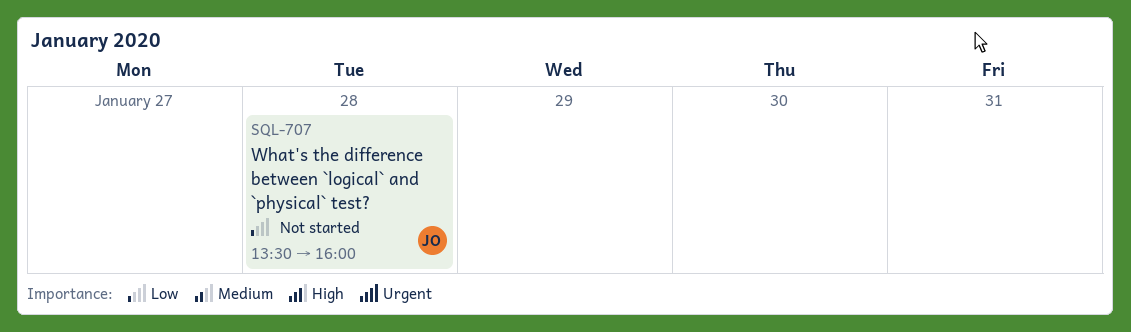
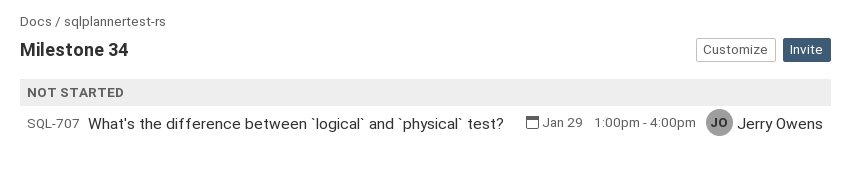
SQL-707, day: Jan 28 -> Jan 29
SQL-707, begins: 13:30 -> 13:00

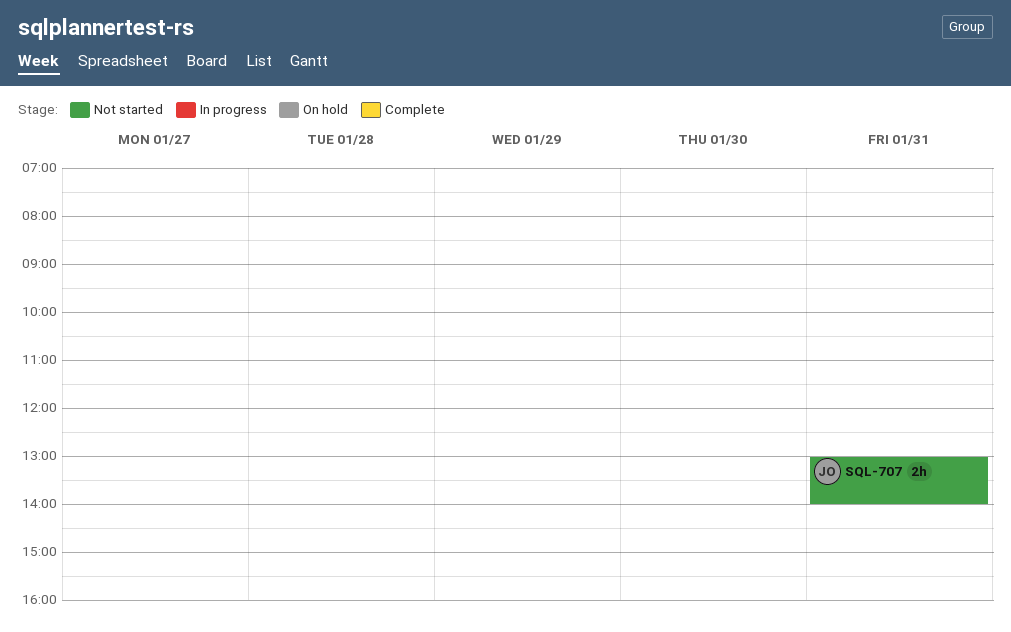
SQL-707, day: Jan 29 -> Jan 31
SQL-707, ends: 16:00 -> 14:00

